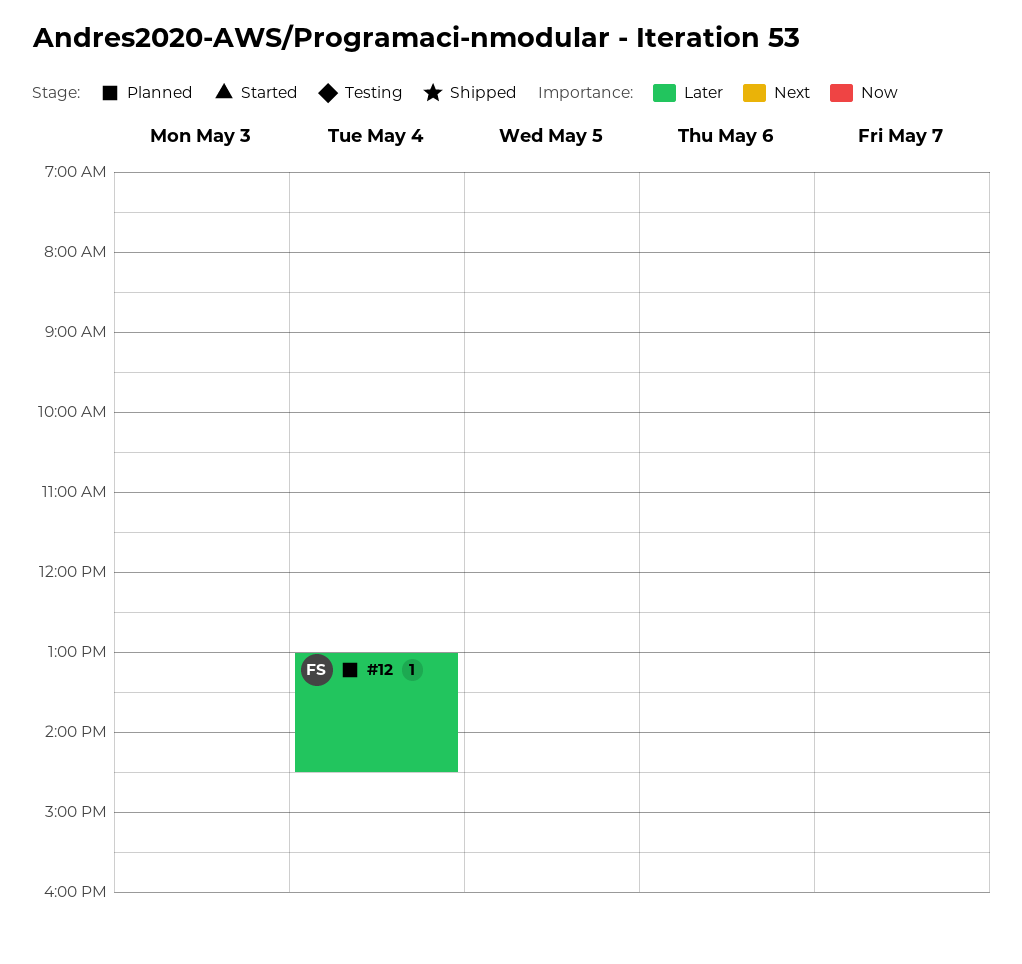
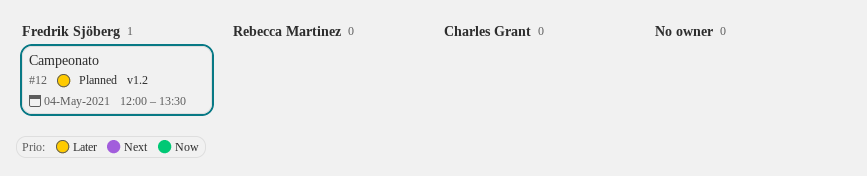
#12, begins: 13:00 -> 12:00
#12, ends: 14:30 -> 13:30

